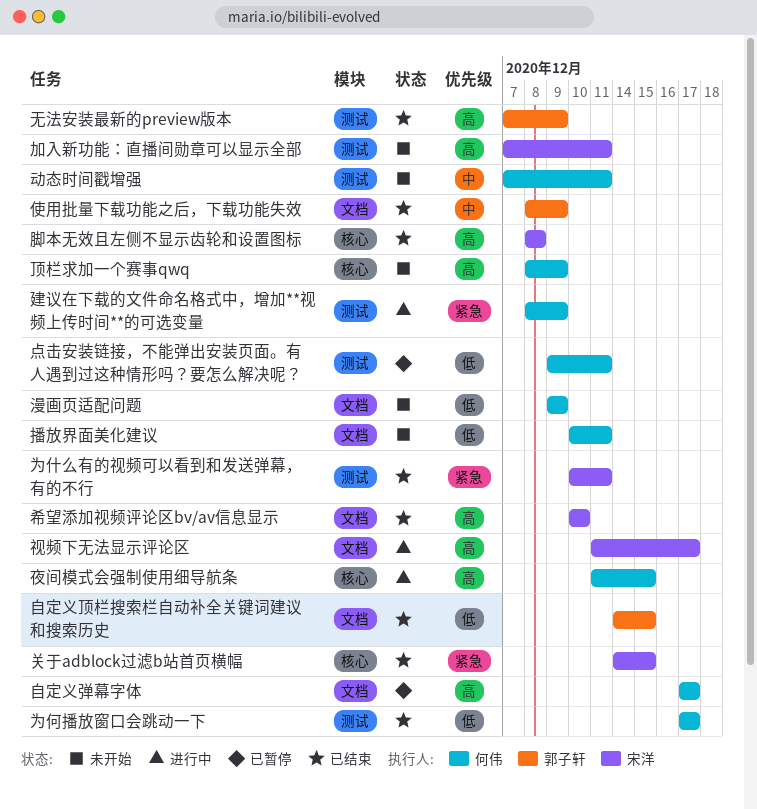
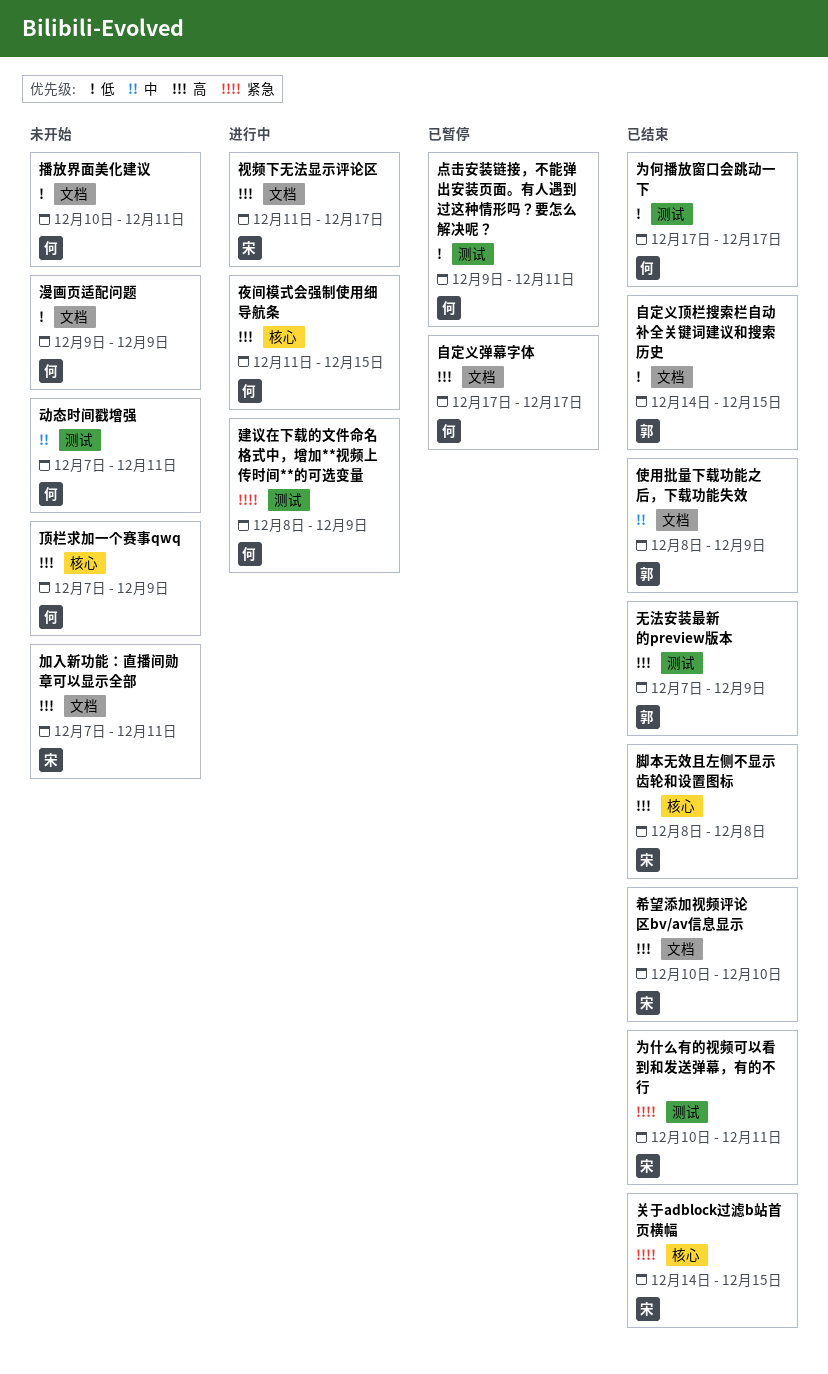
加入新功能：直播间勋章可以显示全部, label: 测试 -> 文档
顶栏求加一个赛事qwq, start: Dec 8 -> Dec 7

